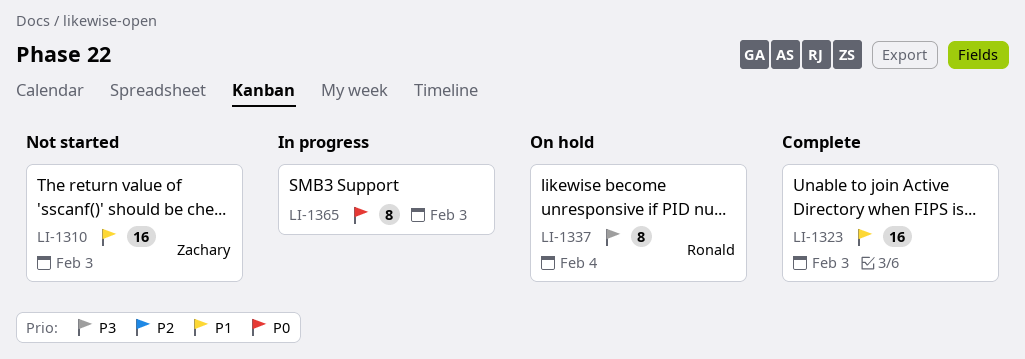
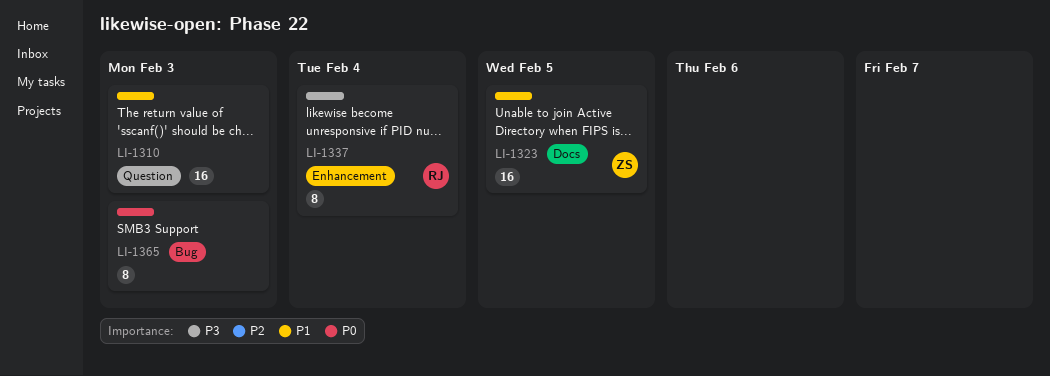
LI-1310, owner: Zachary -> none
LI-1323, owner: none -> Zachary
LI-1323, due: Feb 3 -> Feb 5

